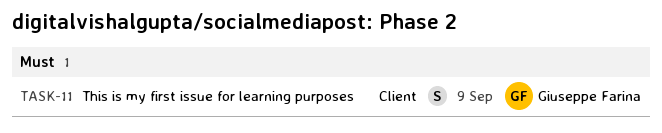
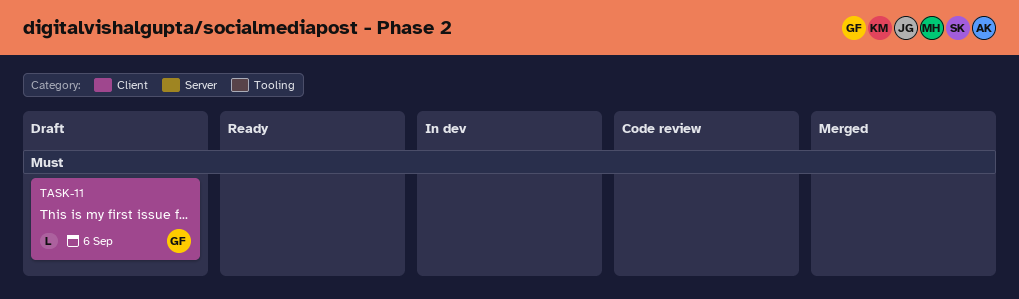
TASK-11, estimate: S -> L
TASK-11, due: Sep 9 -> Sep 6

